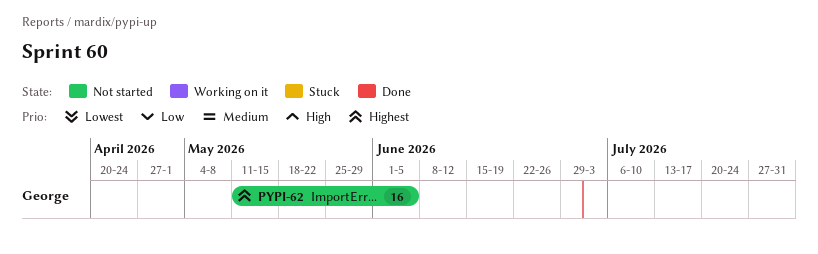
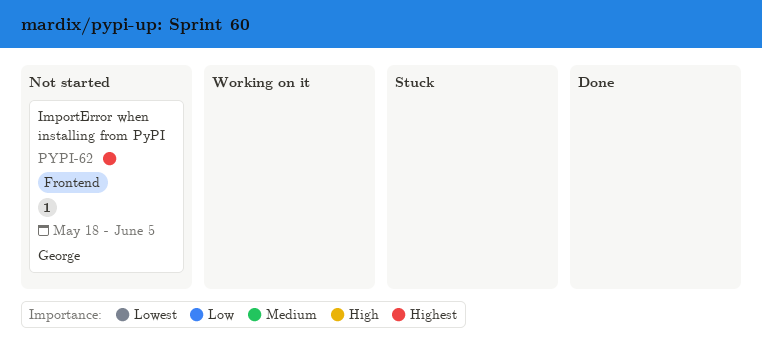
PYPI-62, estimate: 16 -> 1
PYPI-62, start: May 11 -> May 18

